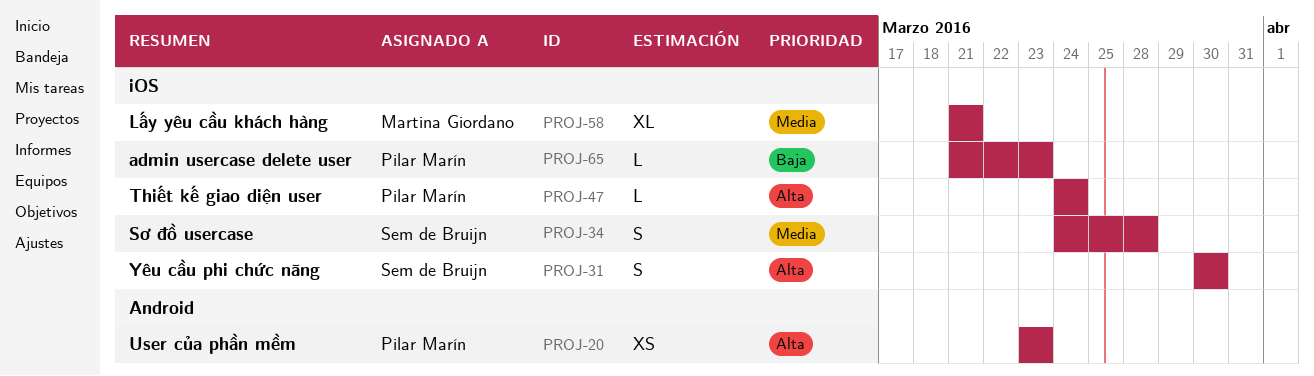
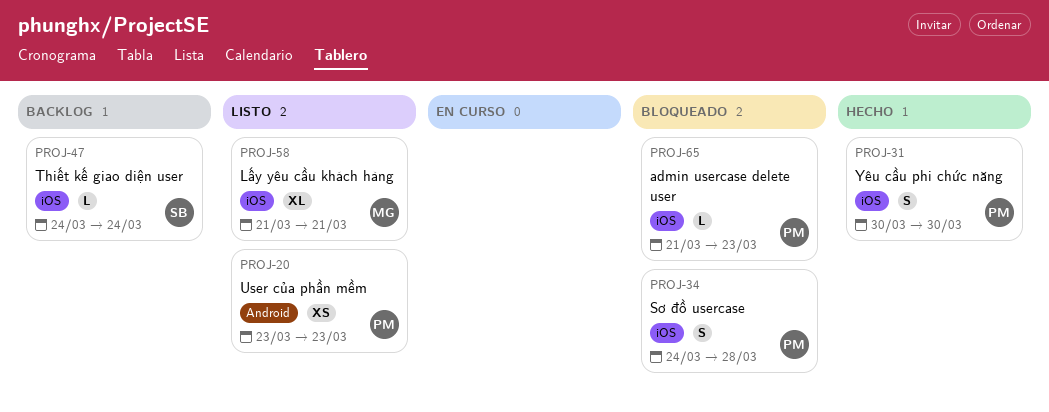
PROJ-31, owner: Sem de Bruijn -> Pilar Marín
PROJ-34, owner: Sem de Bruijn -> Pilar Marín
PROJ-47, owner: Pilar Marín -> Sem de Bruijn

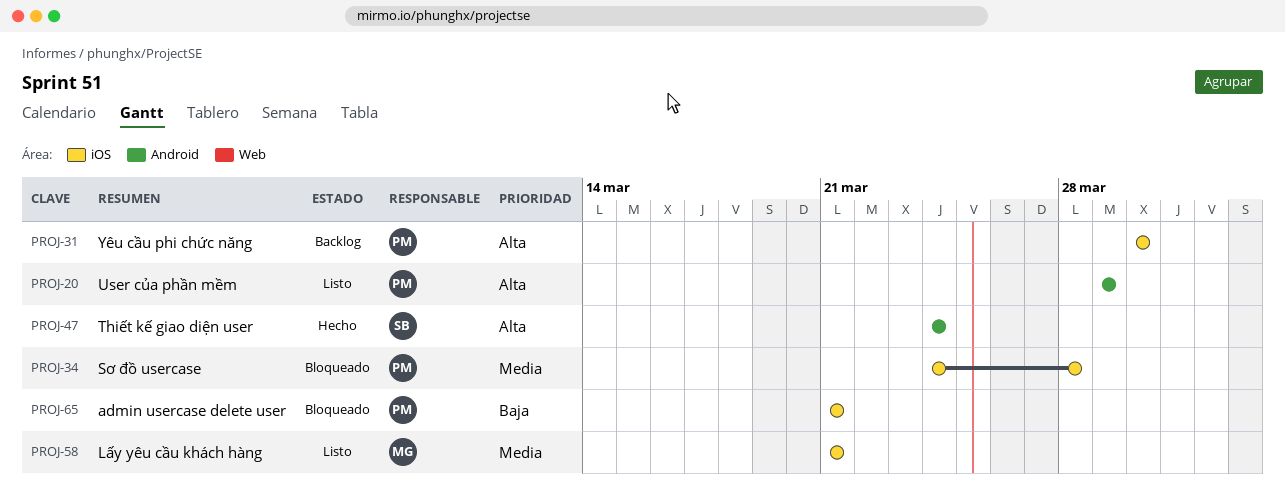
PROJ-20, start: Mar 23 -> Mar 29
PROJ-20, due: Mar 23 -> Mar 29
PROJ-31, status: Hecho -> Backlog
PROJ-47, status: Backlog -> Hecho
PROJ-47, label: iOS -> Android
PROJ-65, due: Mar 23 -> Mar 21

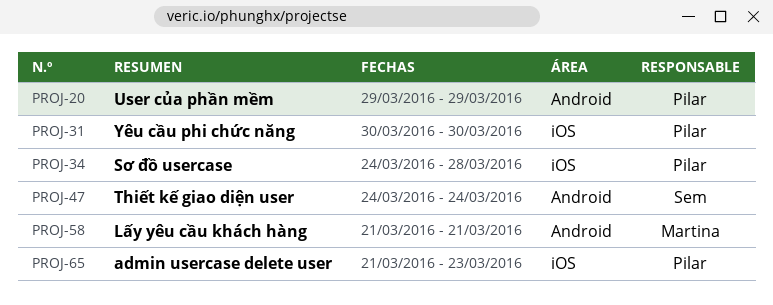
PROJ-58, label: iOS -> Android
PROJ-65, due: Mar 21 -> Mar 23

